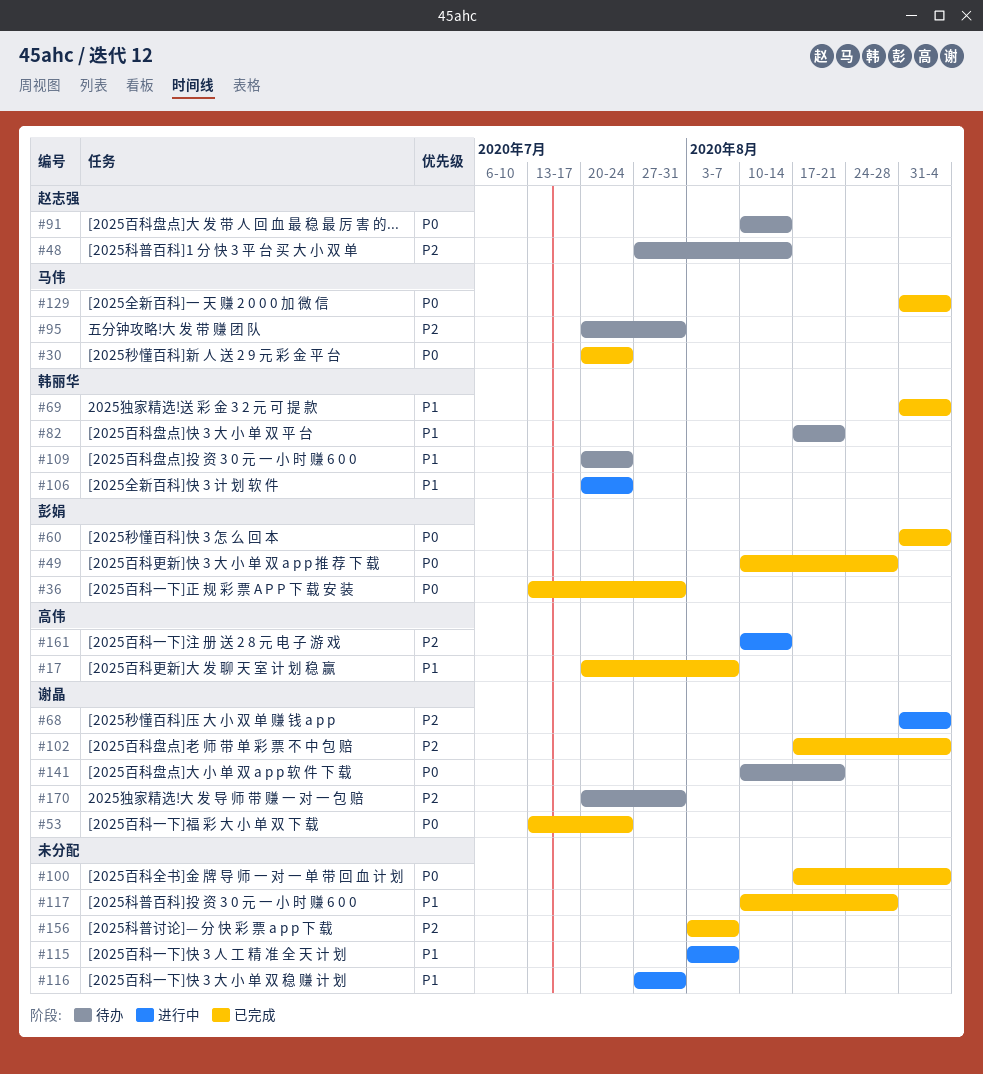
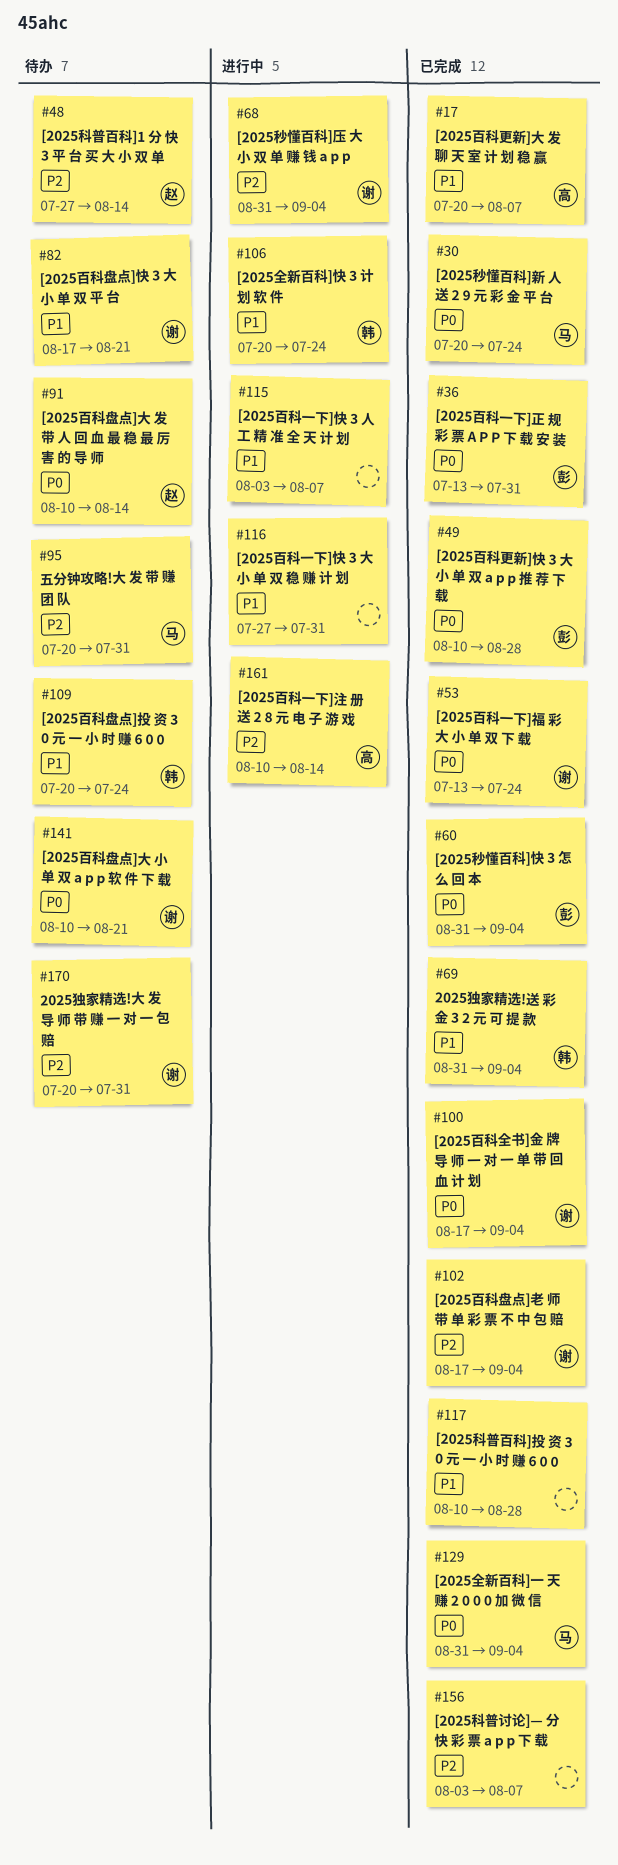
#82, owner: 韩丽华 -> 谢晶
#100, owner: none -> 谢晶

